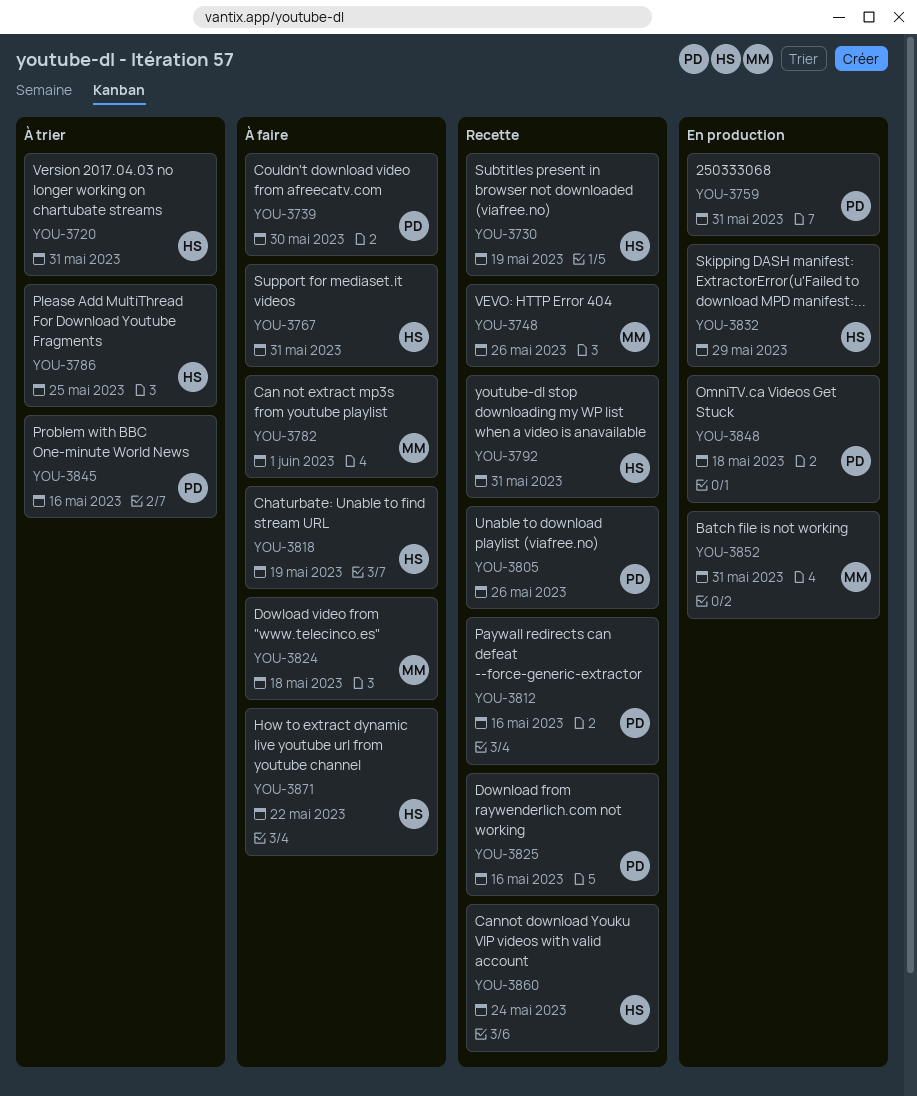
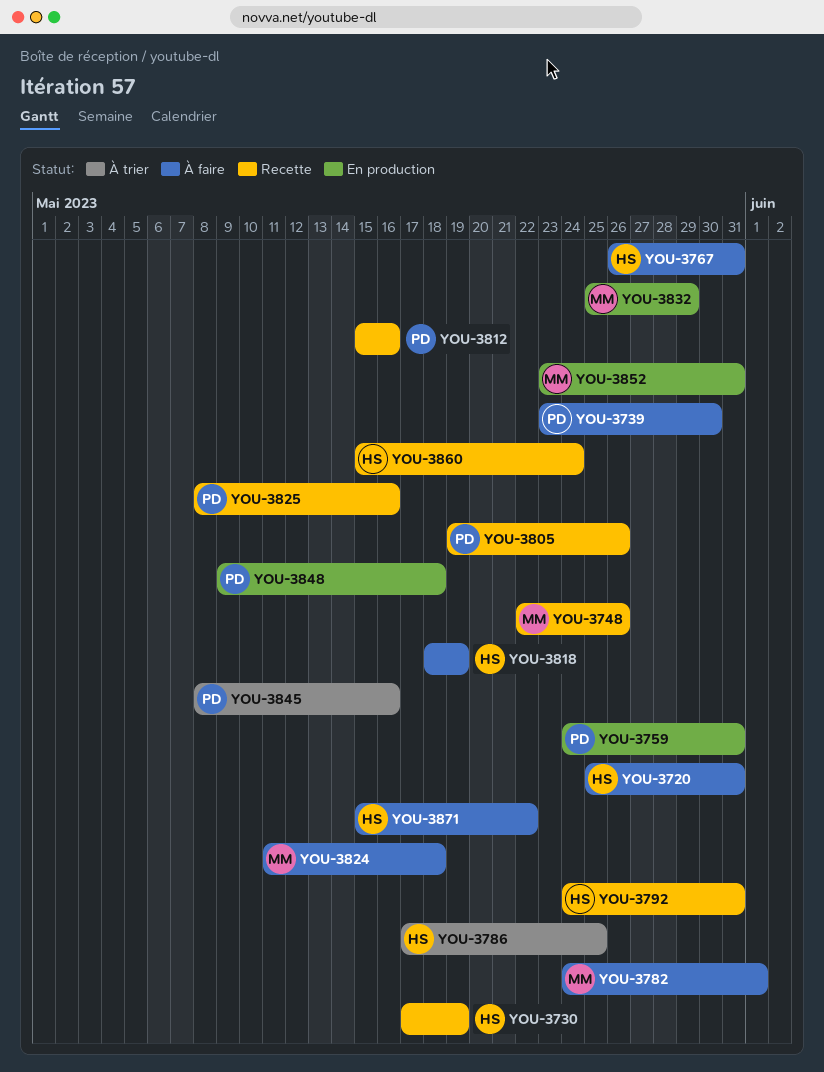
YOU-3720, status: À trier -> À faire
YOU-3832, owner: HS -> MM

